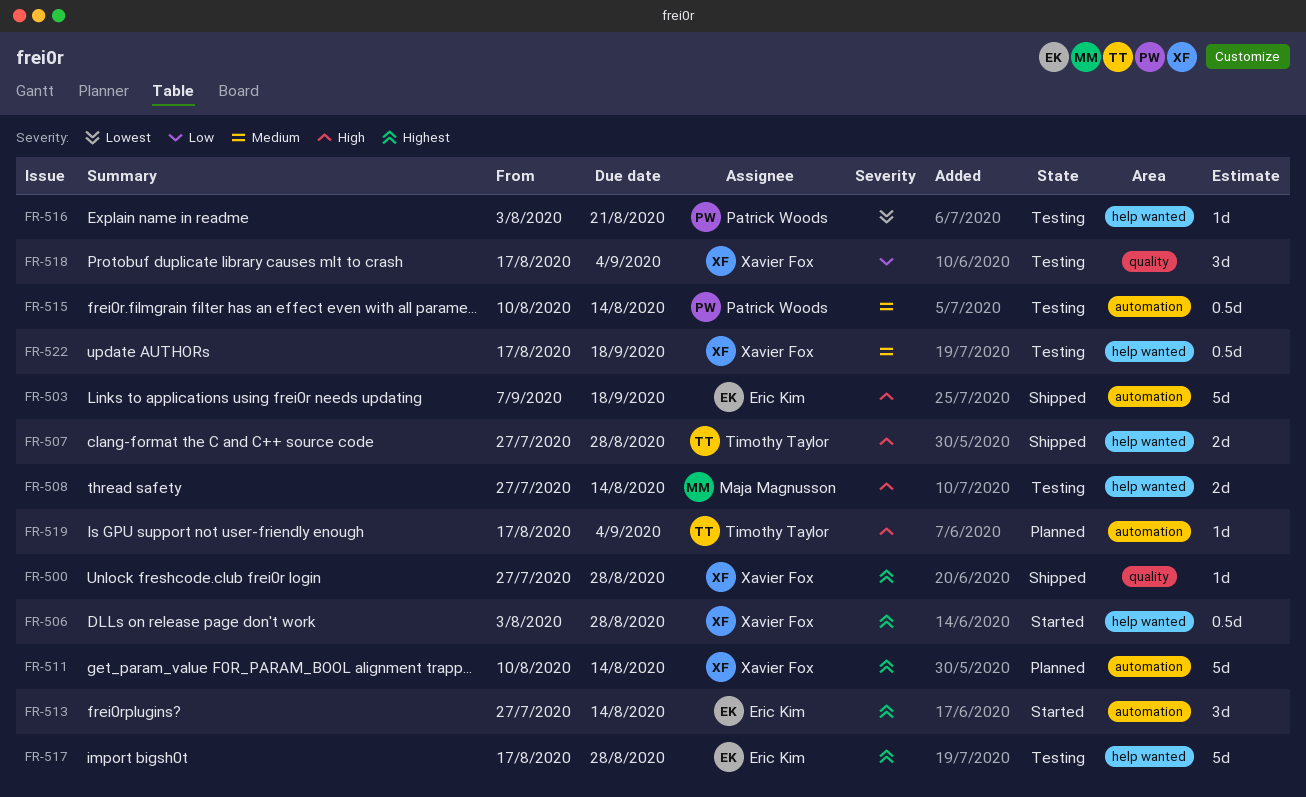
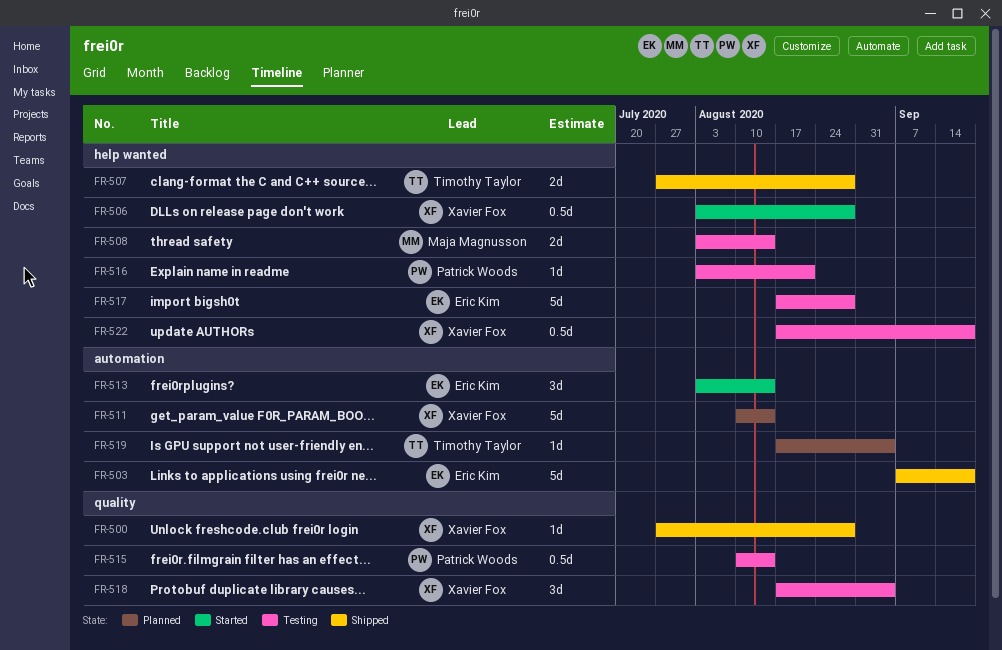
FR-508, start: Jul 27 -> Aug 3
FR-513, start: Jul 27 -> Aug 3
FR-515, label: automation -> quality

